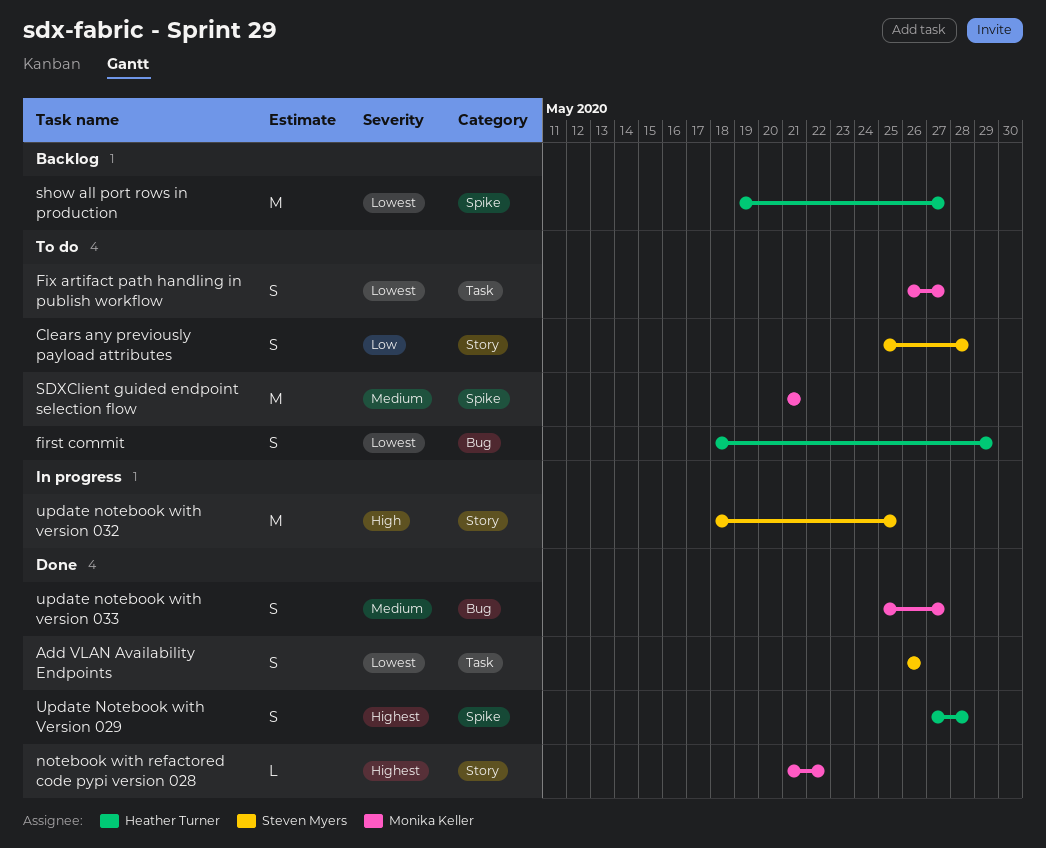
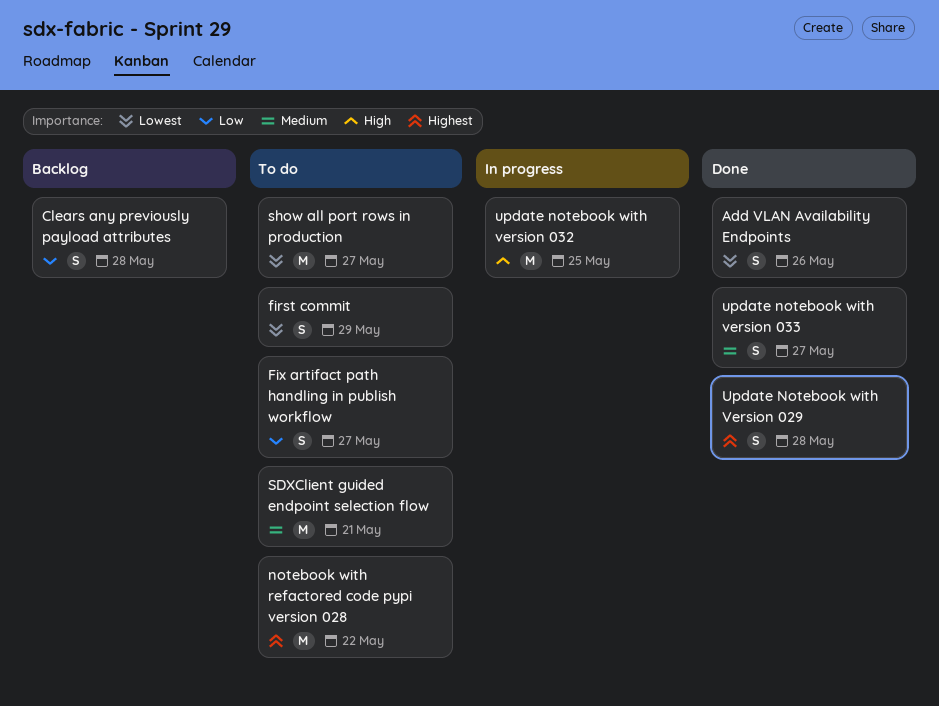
Clears any previously payload attributes, status: To do -> Backlog
Fix artifact path handling in publish workflow, priority: Lowest -> Low
notebook with refactored code pypi version 028, status: Done -> To do
notebook with refactored code pypi version 028, estimate: L -> M
show all port rows in production, status: Backlog -> To do

